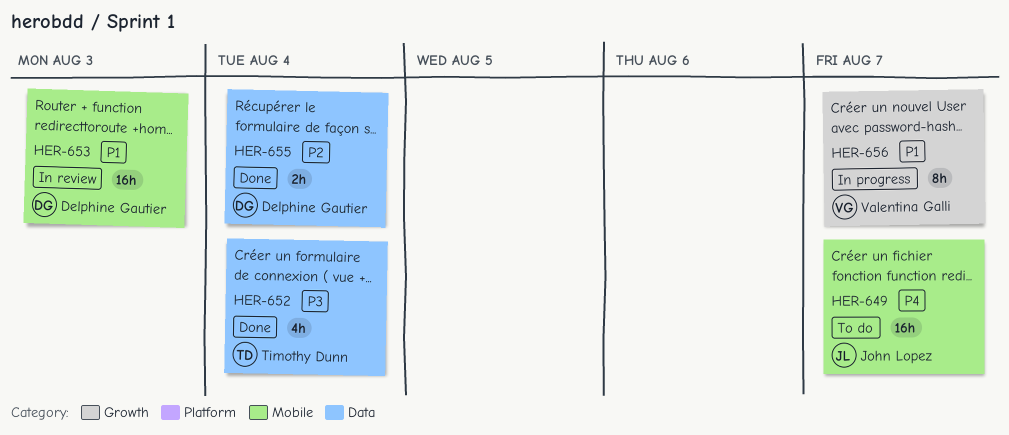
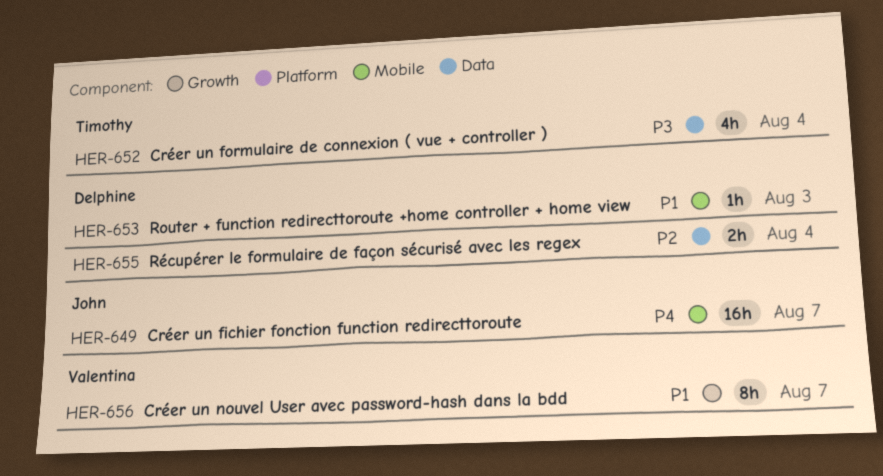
HER-653, estimate: 16h -> 1h

